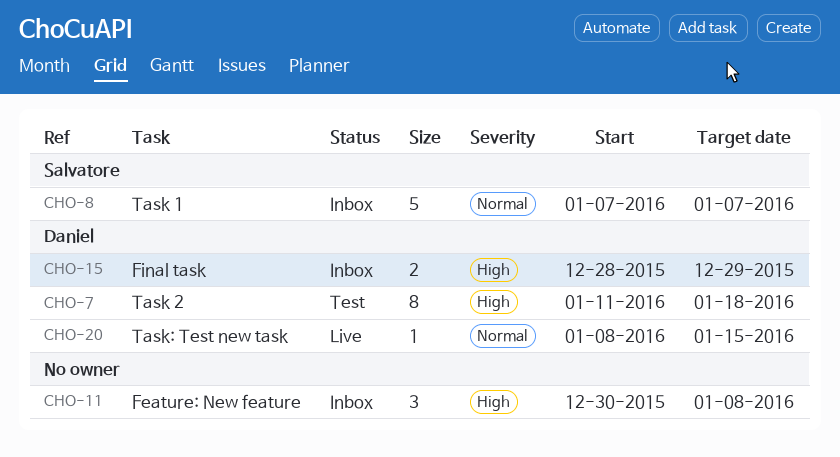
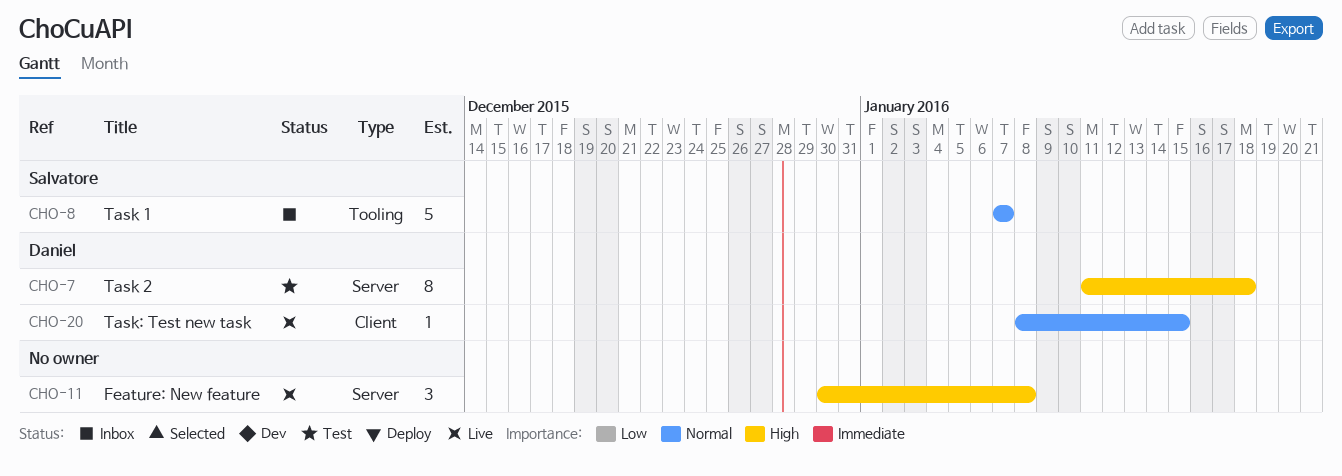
CHO-11, status: Inbox -> Live
CHO-15: present -> none

